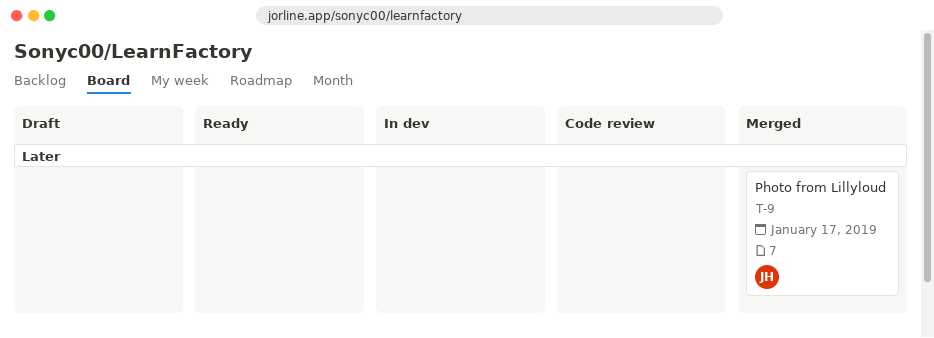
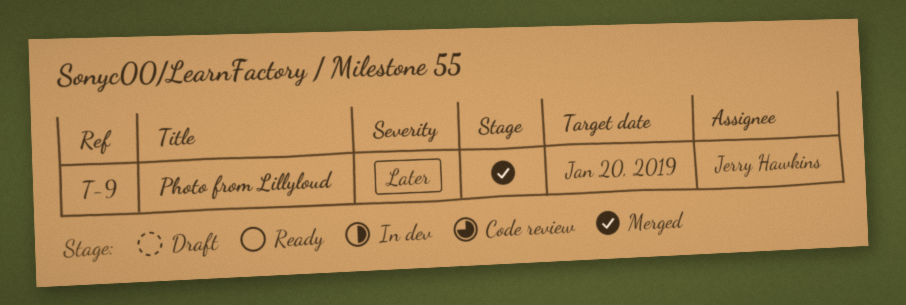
T-9, due: Jan 17 -> Jan 20

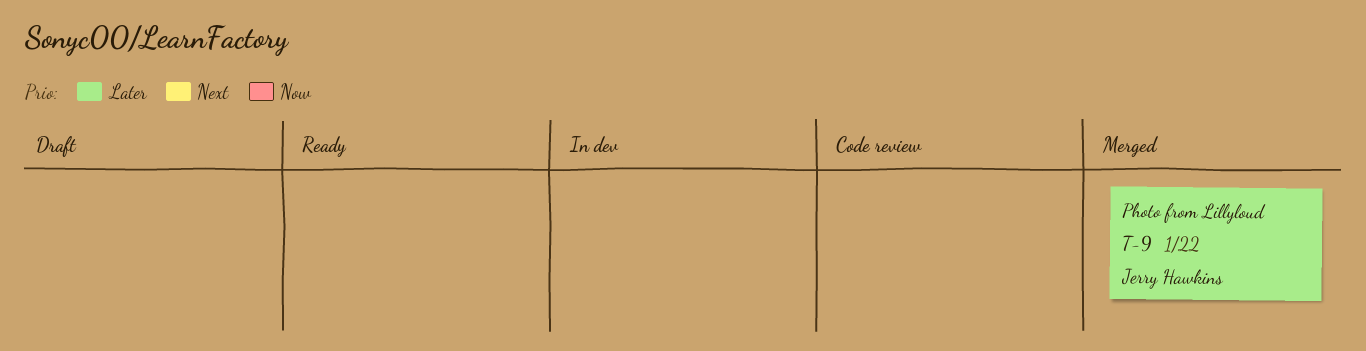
T-9, due: Jan 20 -> Jan 22

